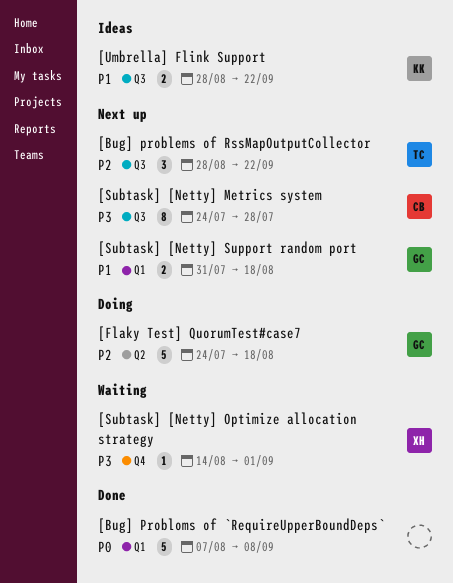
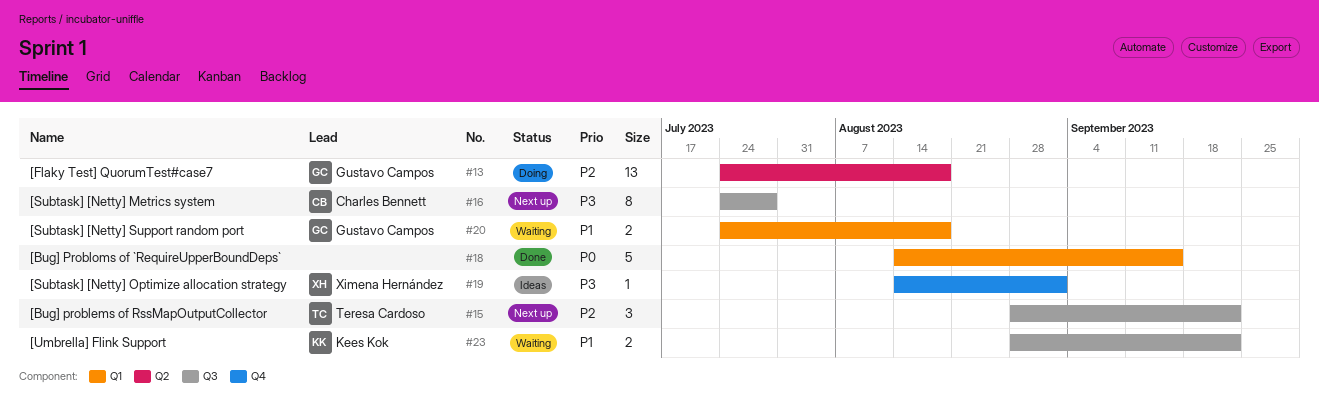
[Bug] Probloms of `RequireUpperBoundDeps`, start: Aug 7 -> Aug 14
[Bug] Probloms of `RequireUpperBoundDeps`, due: Sep 8 -> Sep 15
[Flaky Test] QuorumTest#case7, estimate: 5 -> 13
[Subtask] [Netty] Optimize allocation strategy, status: Waiting -> Ideas
[Subtask] [Netty] Support random port, status: Next up -> Waiting
[Subtask] [Netty] Support random port, start: Jul 31 -> Jul 24
[Umbrella] Flink Support, status: Ideas -> Waiting

